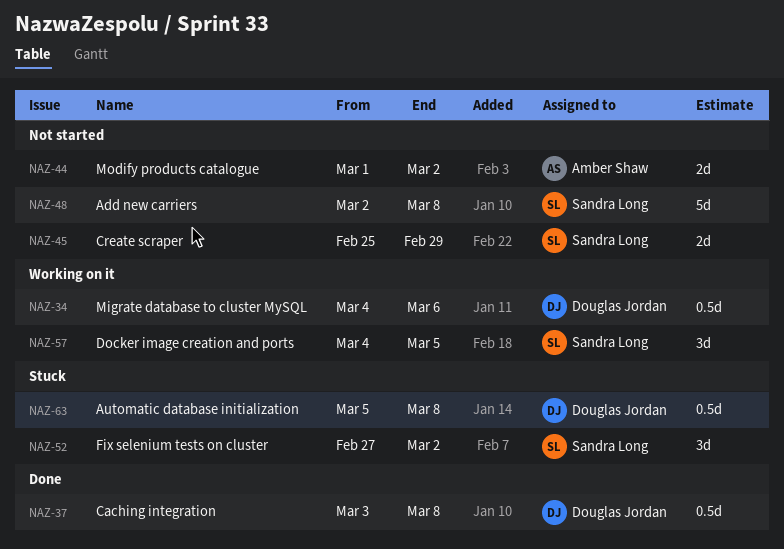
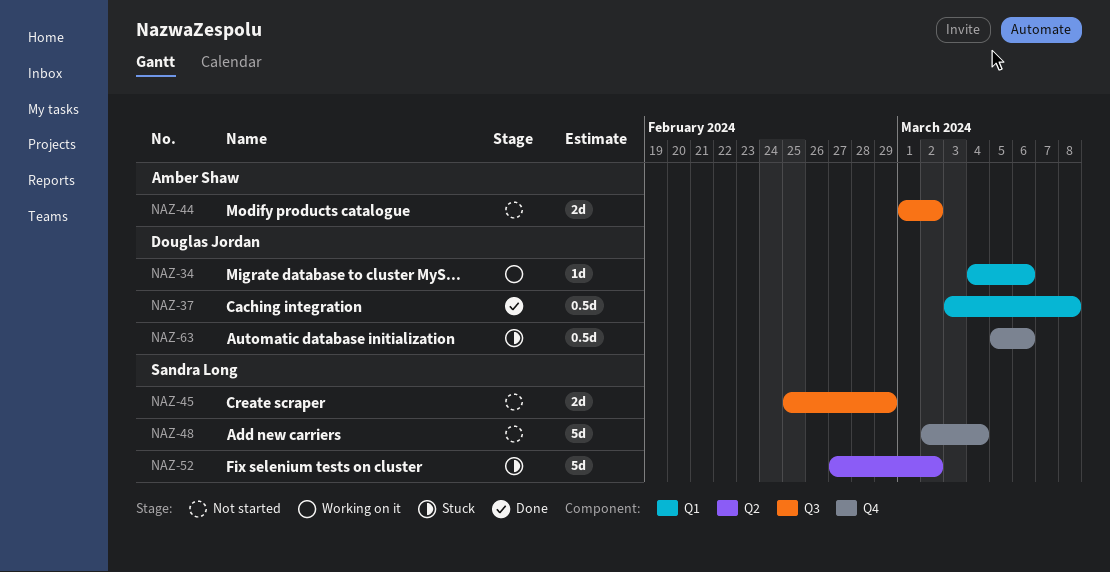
NAZ-34, estimate: 0.5d -> 1d
NAZ-48, due: Mar 8 -> Mar 4
NAZ-52, estimate: 3d -> 5d
NAZ-57: present -> none
NAZ-63, due: Mar 8 -> Mar 6

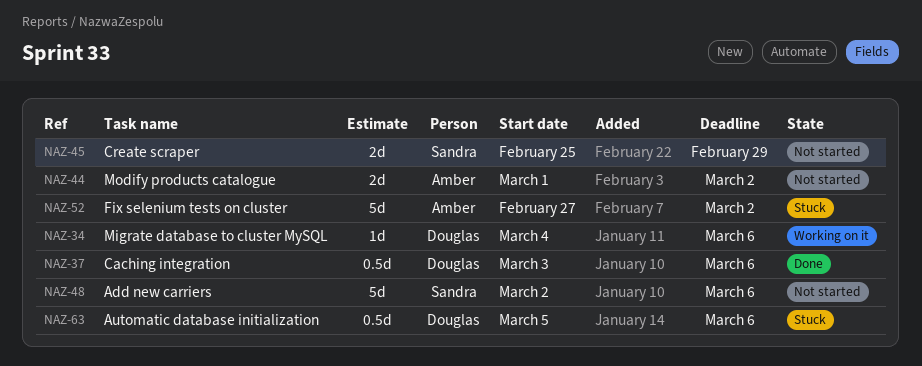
NAZ-37, due: Mar 8 -> Mar 6
NAZ-48, due: Mar 4 -> Mar 6
NAZ-52, owner: Sandra Long -> Amber Shaw

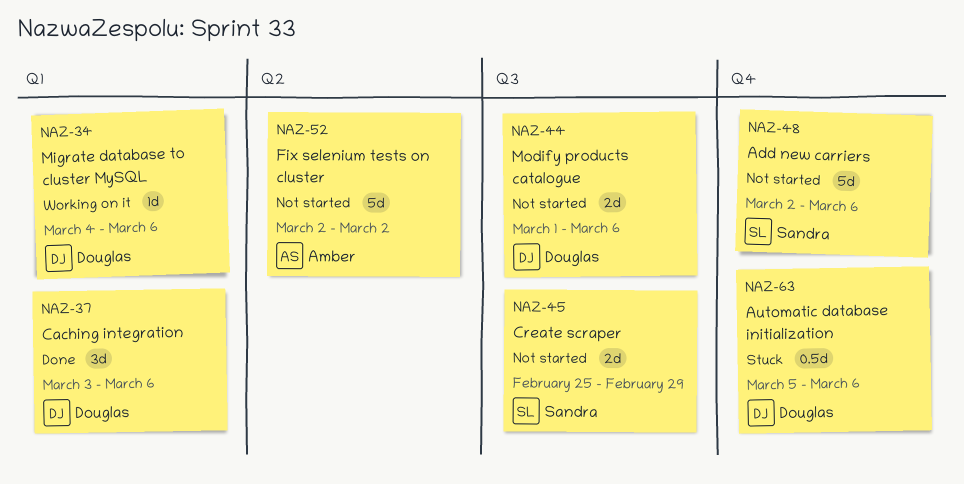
NAZ-37, estimate: 0.5d -> 3d
NAZ-44, owner: Amber -> Douglas
NAZ-44, due: Mar 2 -> Mar 6
NAZ-52, status: Stuck -> Not started
NAZ-52, start: Feb 27 -> Mar 2

